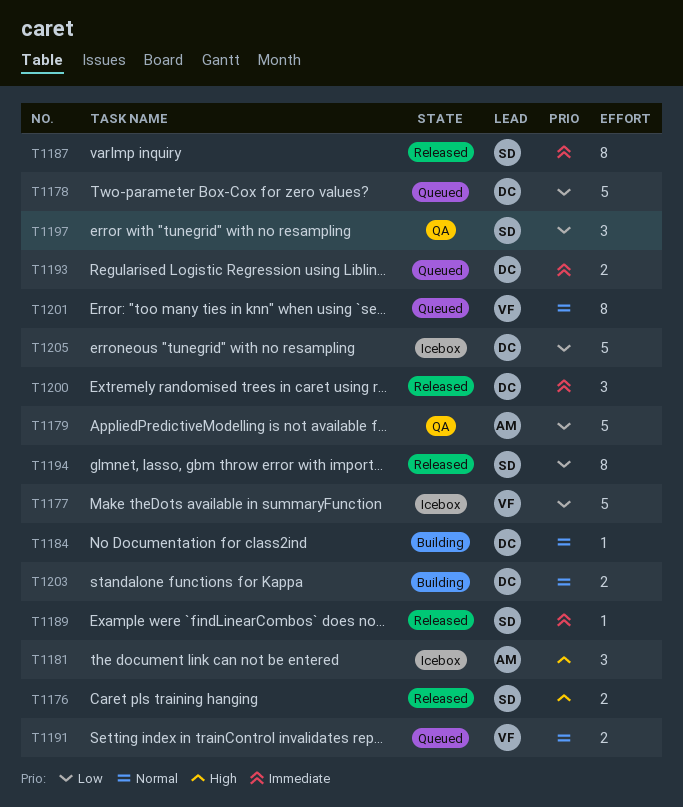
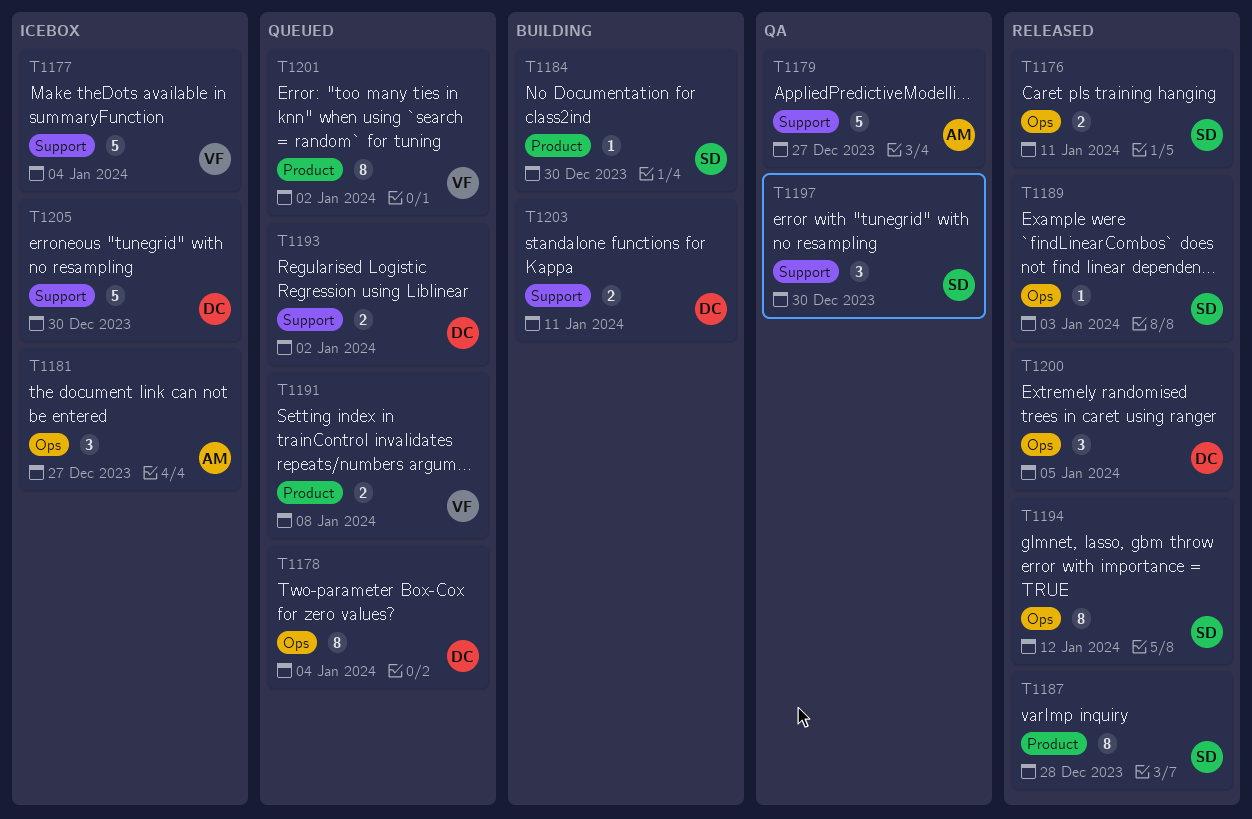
T1178, estimate: 5 -> 8
T1184, owner: DC -> SD

